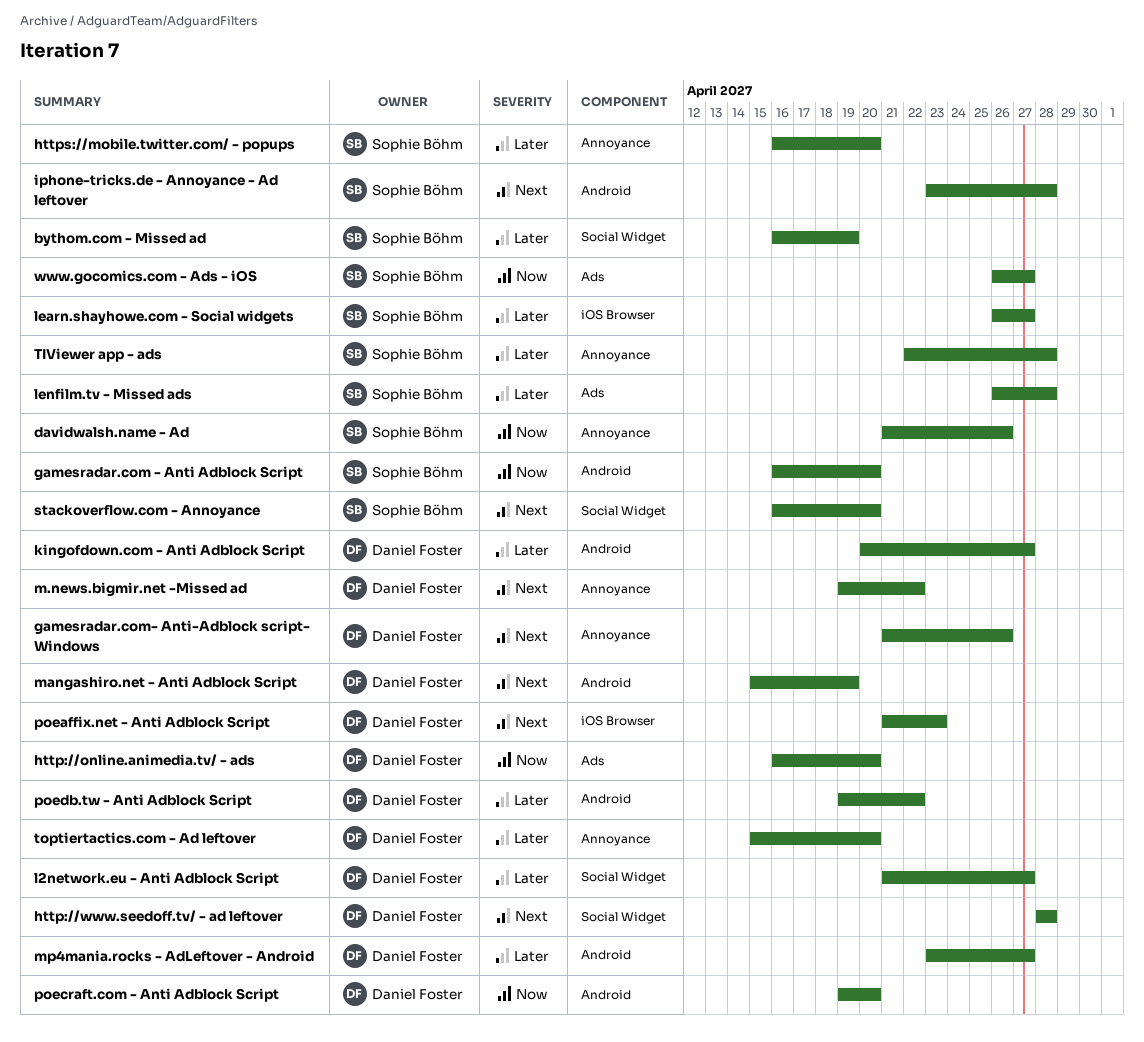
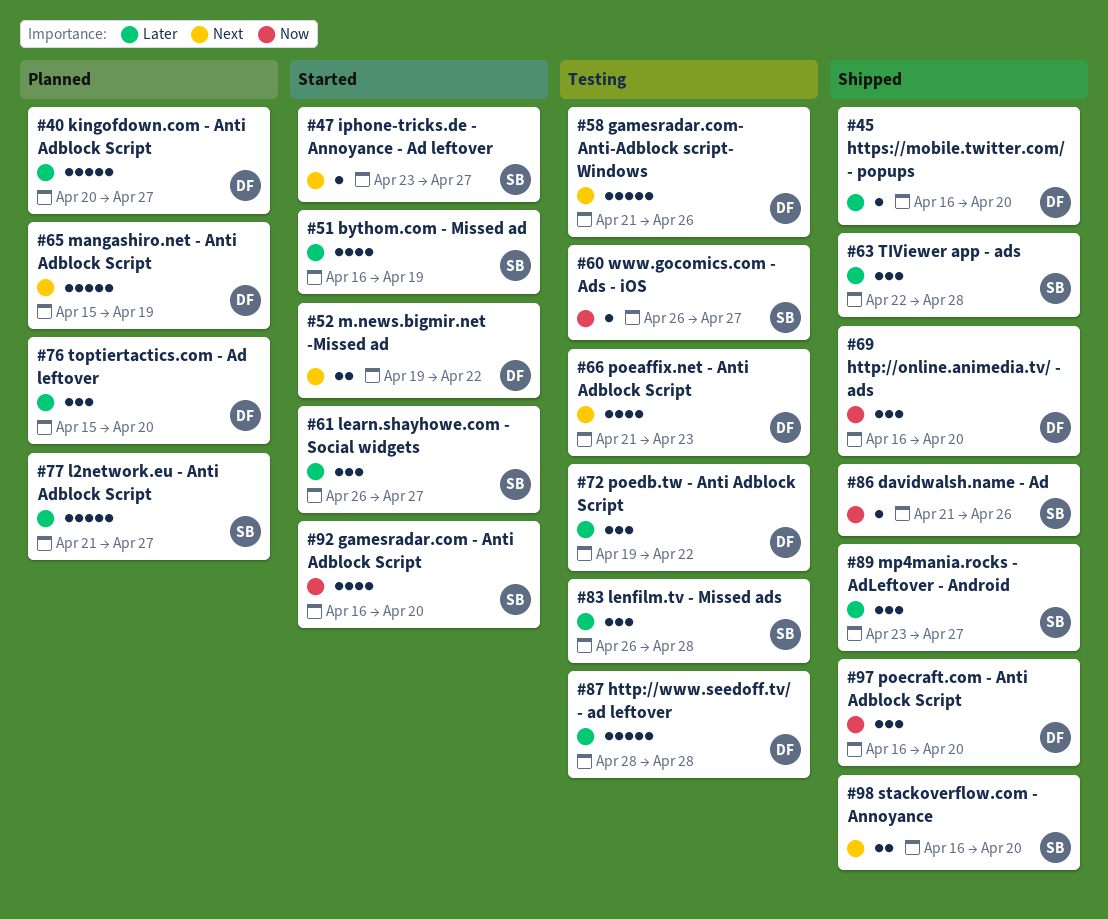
http://www.seedoff.tv/ - ad leftover, priority: Next -> Later
https://mobile.twitter.com/ - popups, owner: Sophie Böhm -> Daniel Foster
iphone-tricks.de - Annoyance - Ad leftover, due: Apr 28 -> Apr 27
l2network.eu - Anti Adblock Script, owner: Daniel Foster -> Sophie Böhm
mp4mania.rocks - AdLeftover - Android, owner: Daniel Foster -> Sophie Böhm
poecraft.com - Anti Adblock Script, start: Apr 19 -> Apr 16

